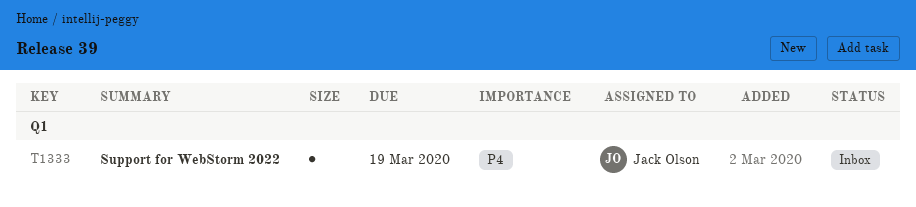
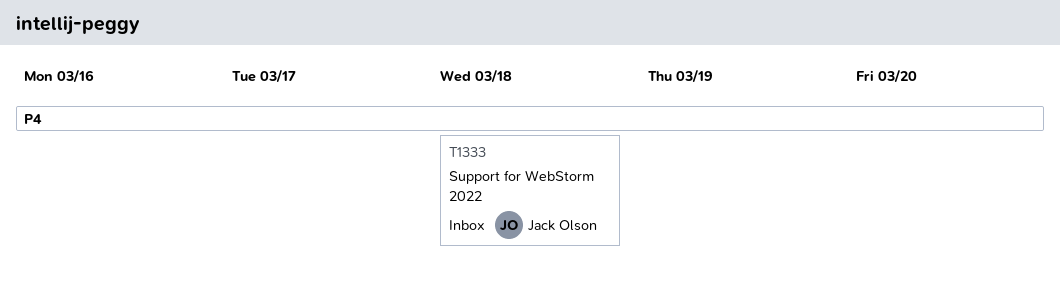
T1333, due: Mar 19 -> Mar 18

